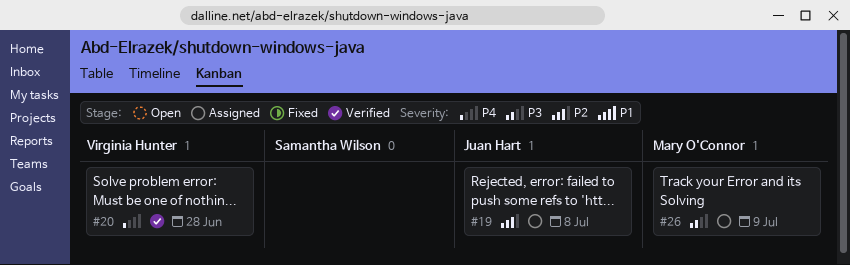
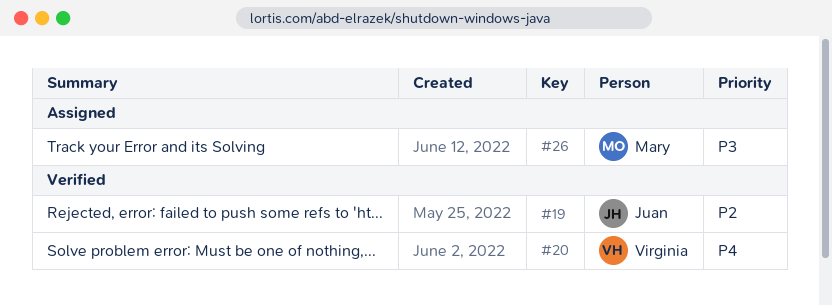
#19, status: Assigned -> Verified

